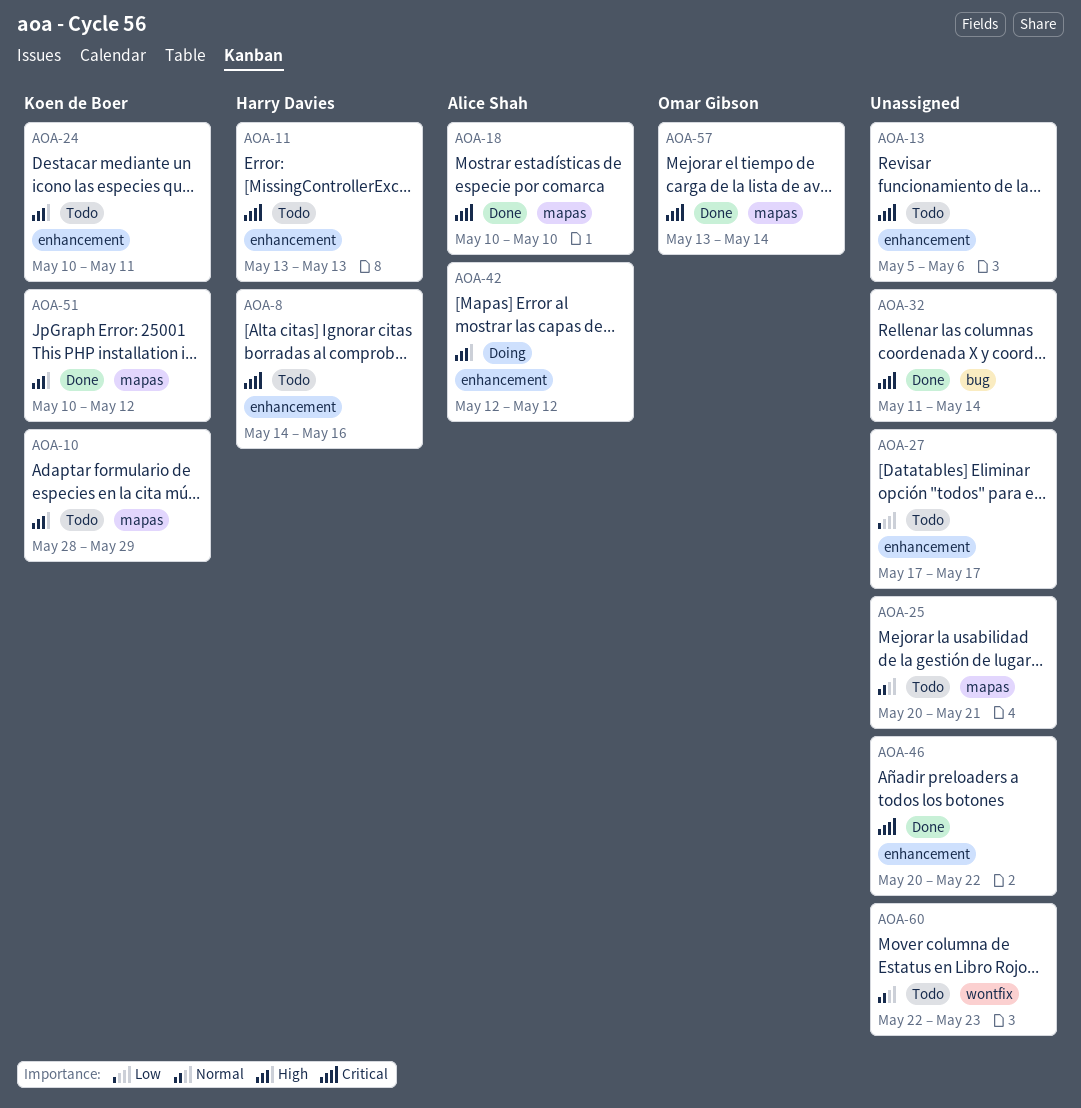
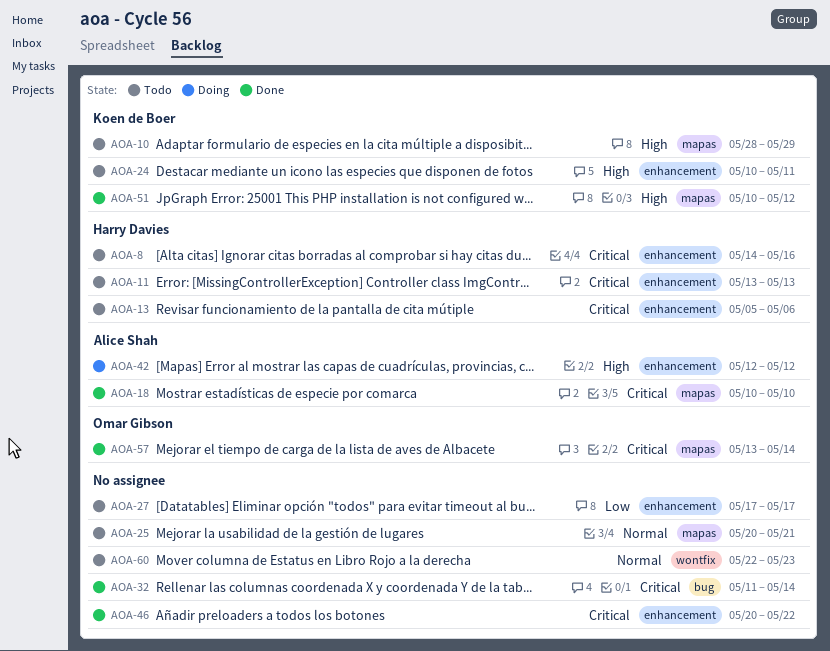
AOA-13, owner: none -> Harry Davies

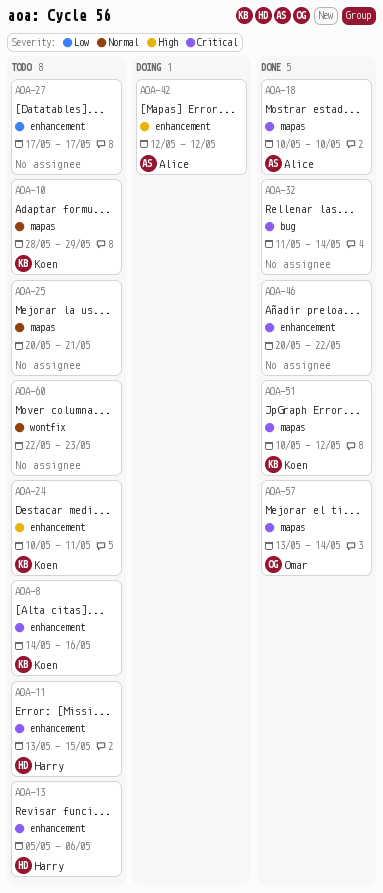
AOA-8, owner: Harry Davies -> Koen de Boer
AOA-10, priority: High -> Normal
AOA-11, due: May 13 -> May 15
AOA-51, priority: High -> Critical

